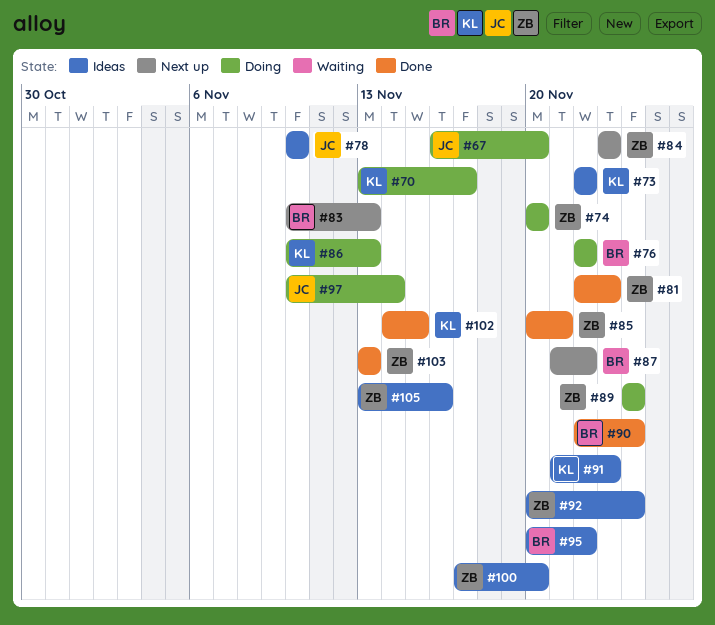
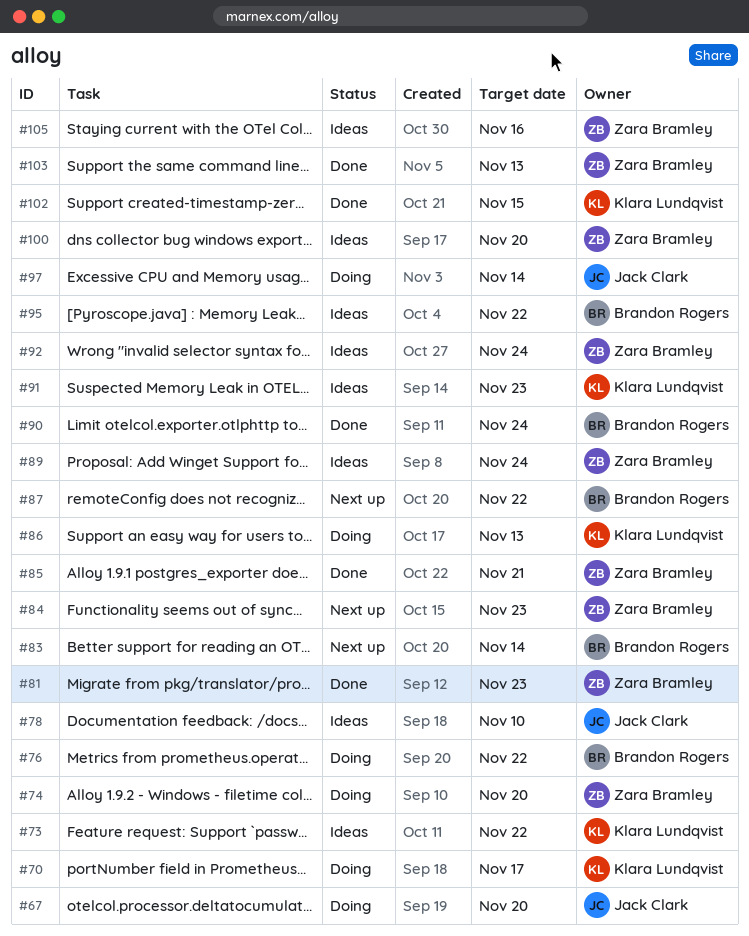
#83, due: Nov 13 -> Nov 14
#89, status: Doing -> Ideas

